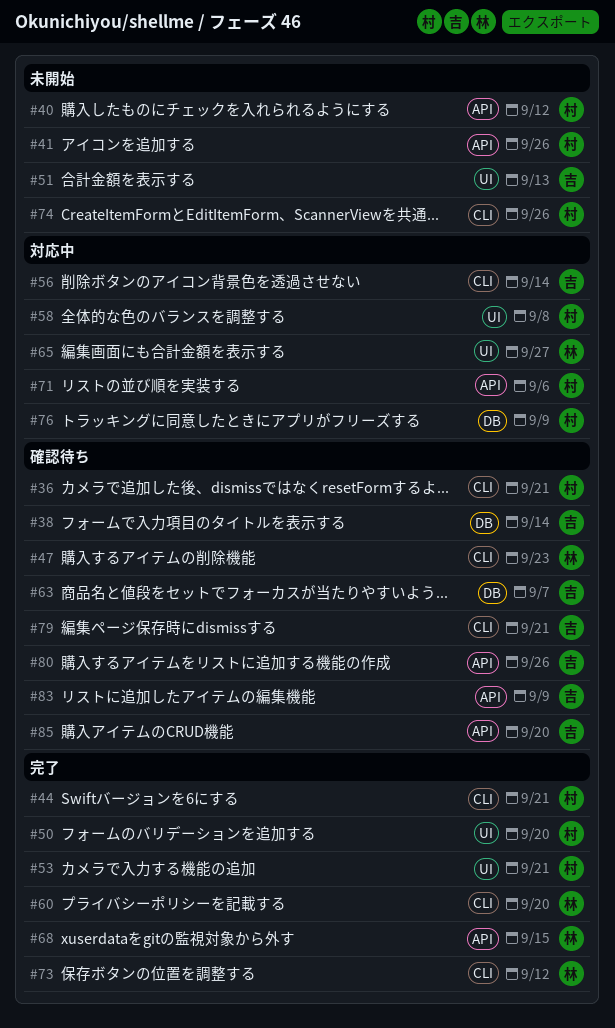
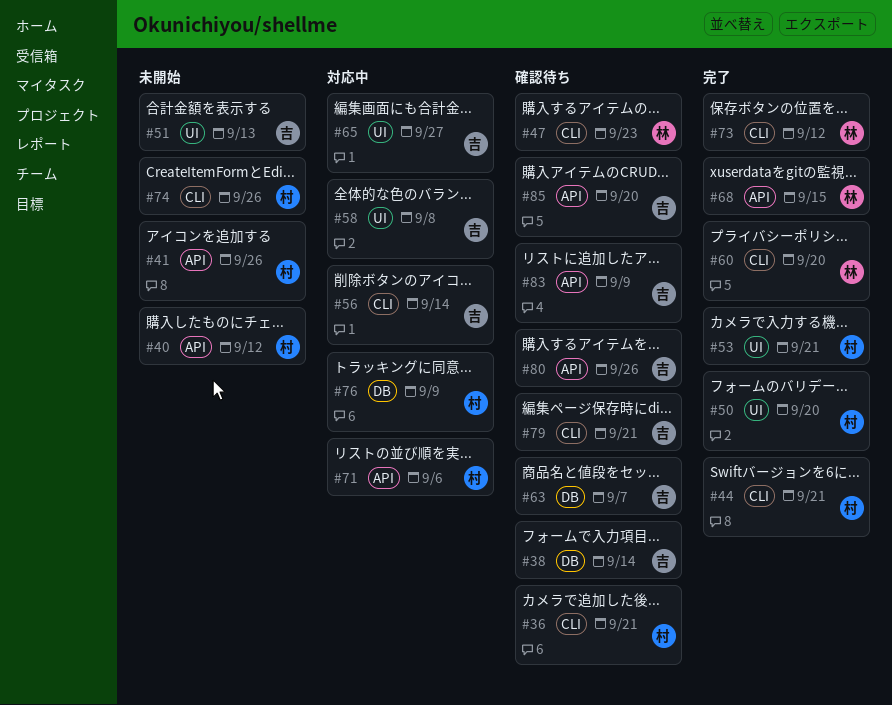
#58, owner: 村 -> 吉
#65, owner: 林 -> 吉

